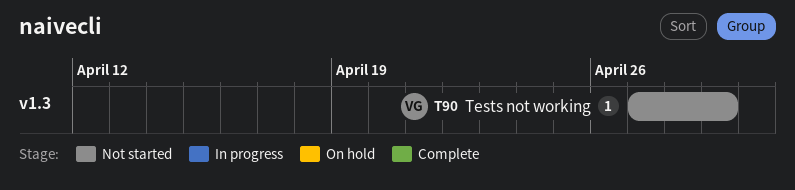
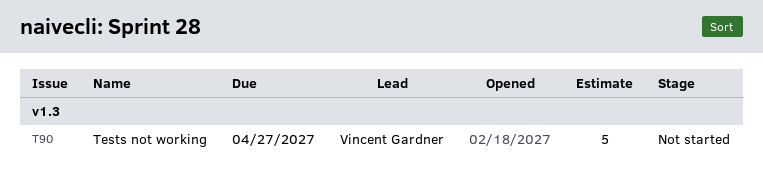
T90, estimate: 1 -> 5
T90, due: Apr 29 -> Apr 27

